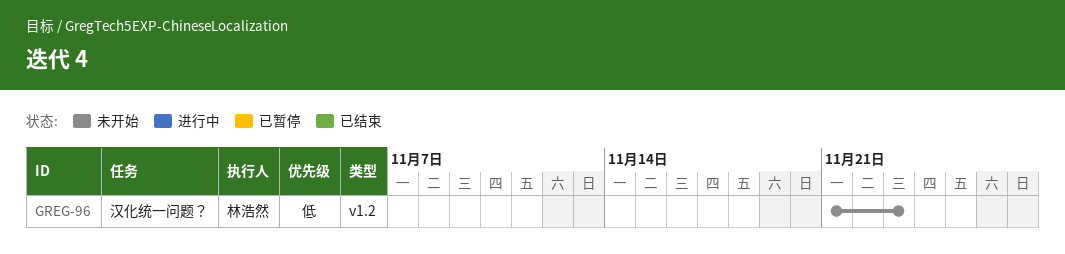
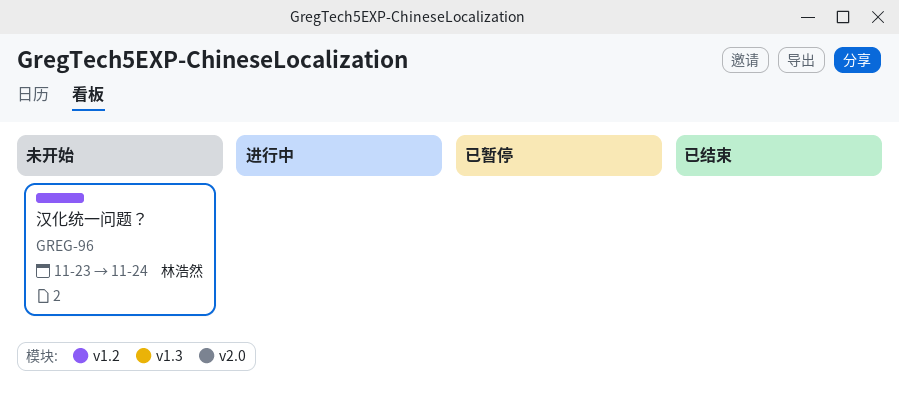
GREG-96, start: Nov 21 -> Nov 23
GREG-96, due: Nov 23 -> Nov 24

